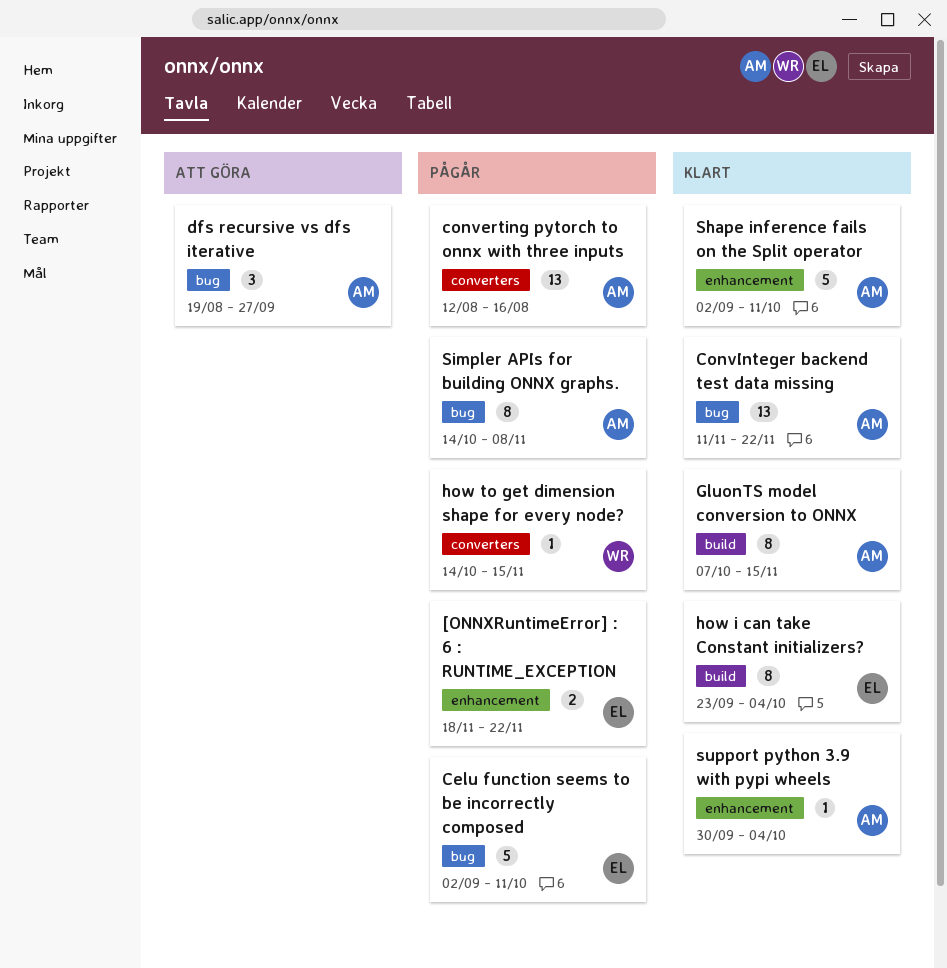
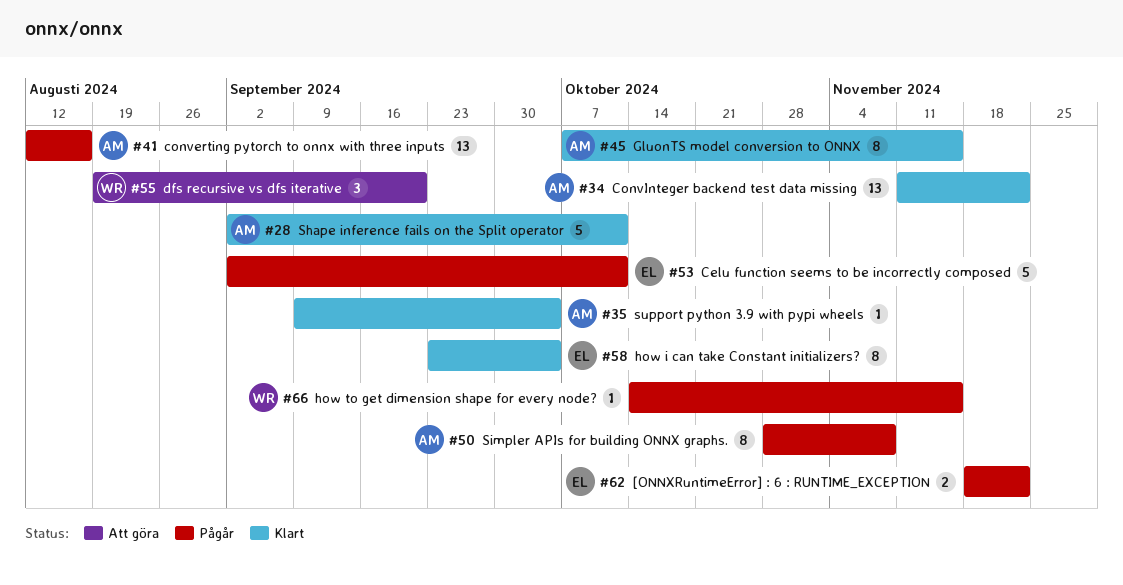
dfs recursive vs dfs iterative, owner: AM -> WR
dfs recursive vs dfs iterative, due: Sep 27 -> Sep 20
Simpler APIs for building ONNX graphs., start: Oct 14 -> Oct 28
support python 3.9 with pypi wheels, start: Sep 30 -> Sep 9

